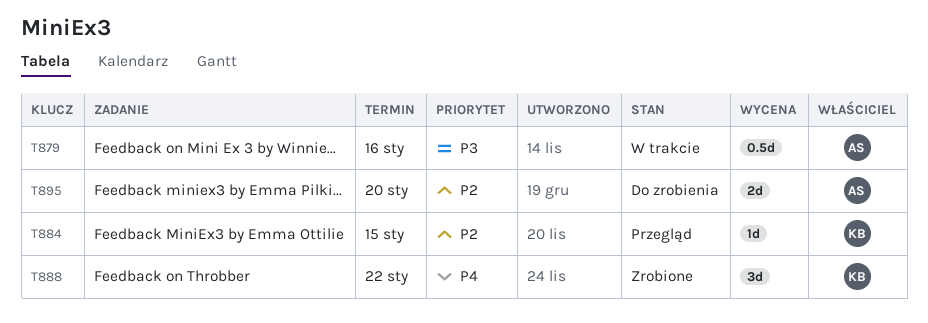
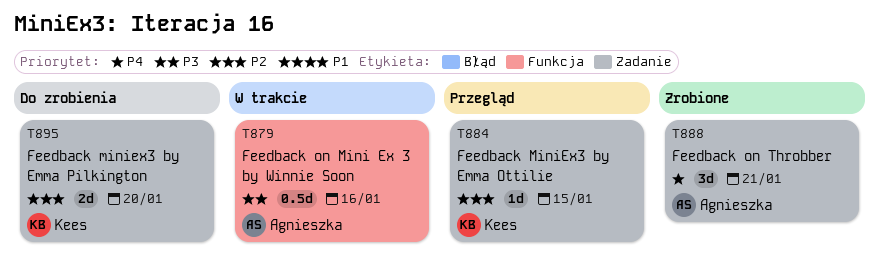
T888, owner: Kees -> Agnieszka
T888, due: Jan 22 -> Jan 21
T895, owner: Agnieszka -> Kees

